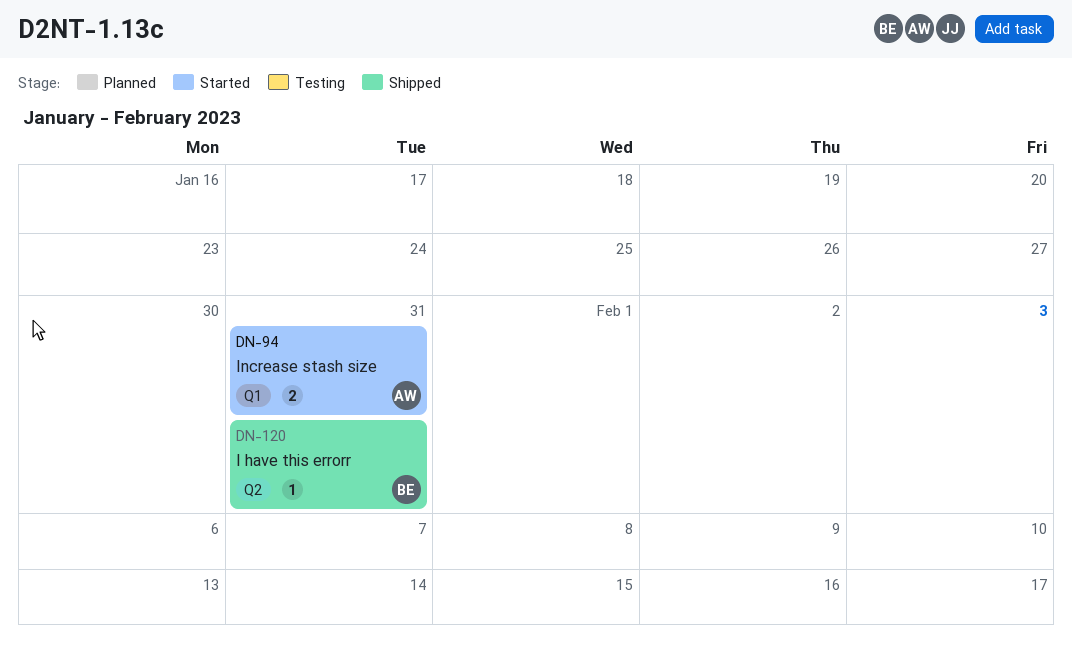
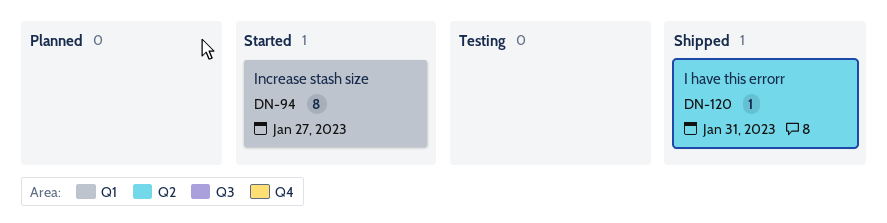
DN-94, estimate: 2 -> 8
DN-94, due: Jan 31 -> Jan 27

